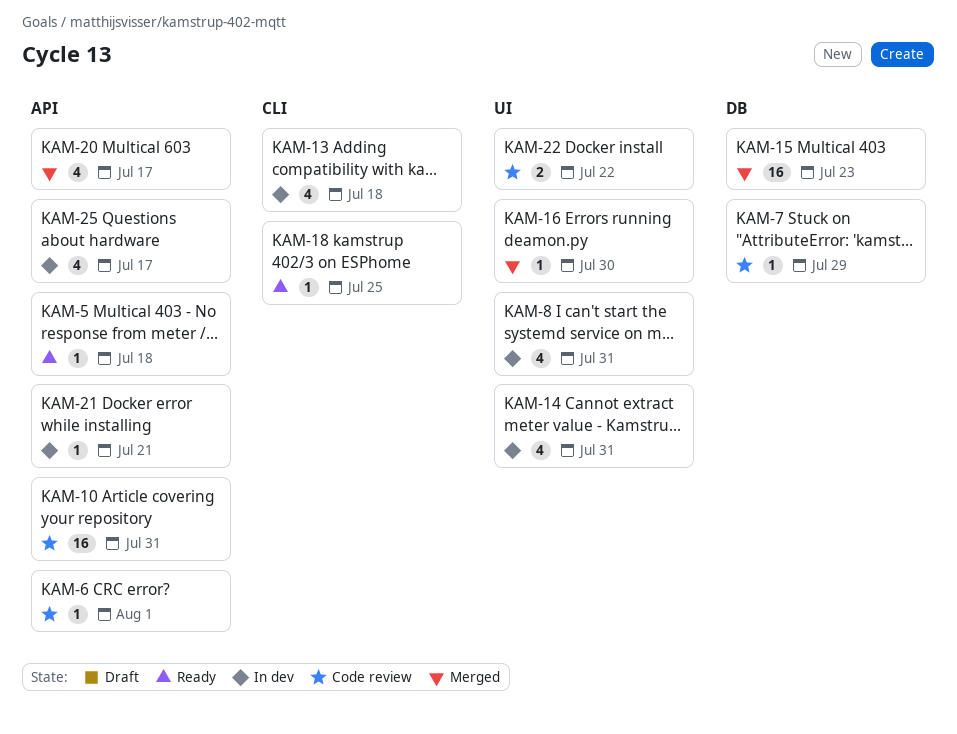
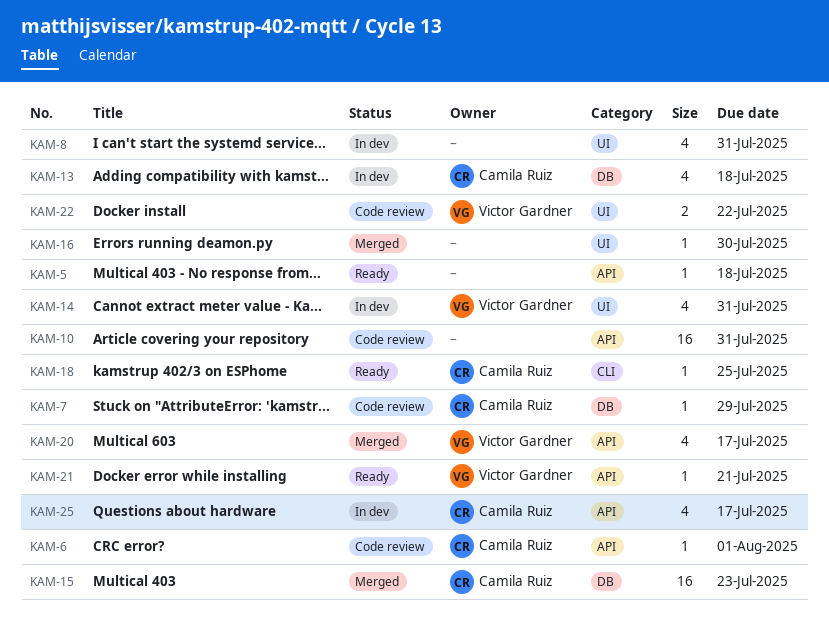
KAM-13, label: CLI -> DB
KAM-21, status: In dev -> Ready

